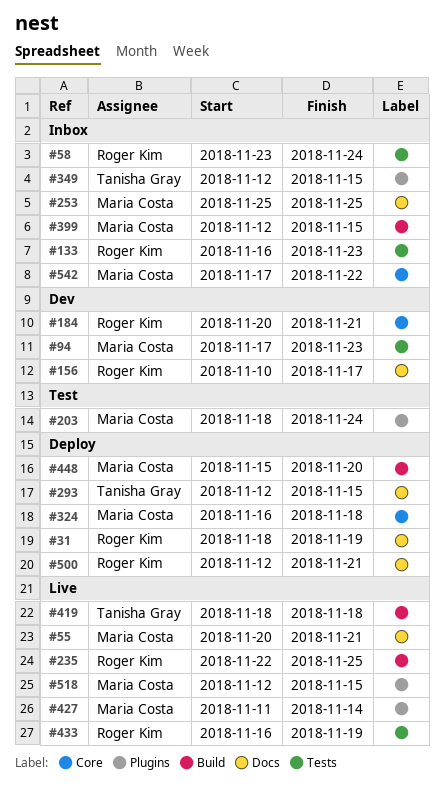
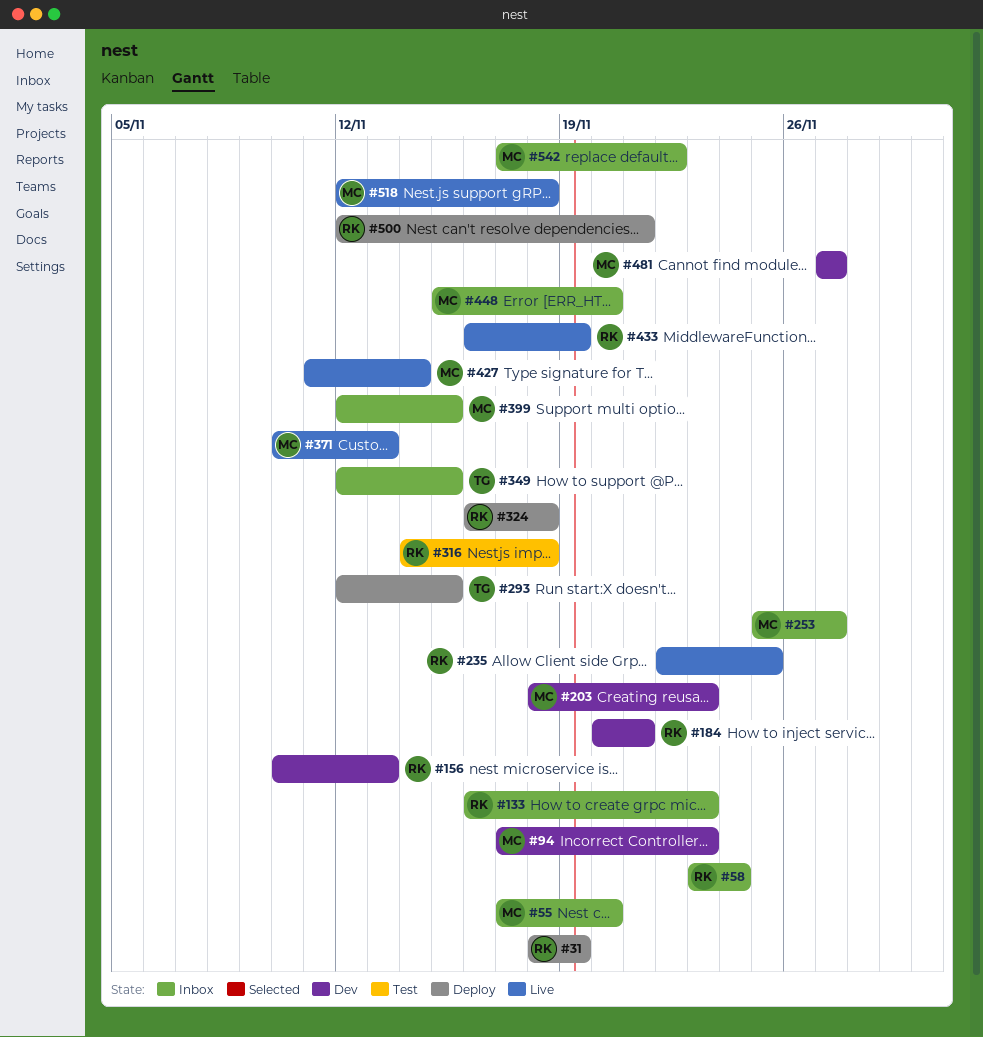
#55, status: Live -> Inbox
#55, start: Nov 20 -> Nov 17
#55, due: Nov 21 -> Nov 20
#156, due: Nov 17 -> Nov 13
#203, status: Test -> Dev
#203, due: Nov 24 -> Nov 23
#253, due: Nov 25 -> Nov 27
#316: none -> present
#324, owner: Maria Costa -> Roger Kim
#371: none -> present
#419: present -> none
#448, status: Deploy -> Inbox
#481: none -> present
#518, due: Nov 15 -> Nov 18

